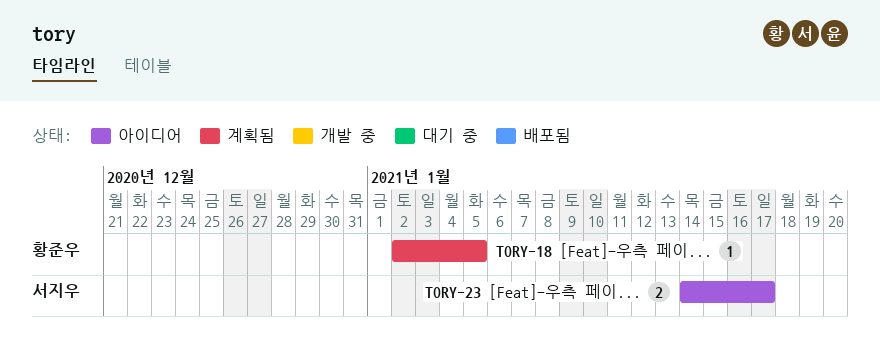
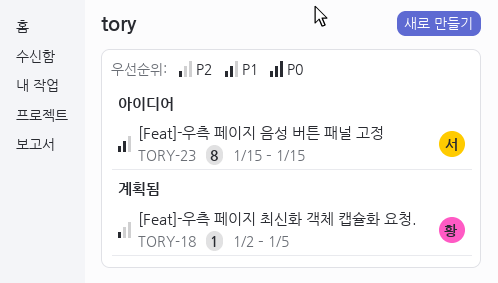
TORY-23, estimate: 2 -> 8
TORY-23, start: Jan 14 -> Jan 15
TORY-23, due: Jan 17 -> Jan 15

